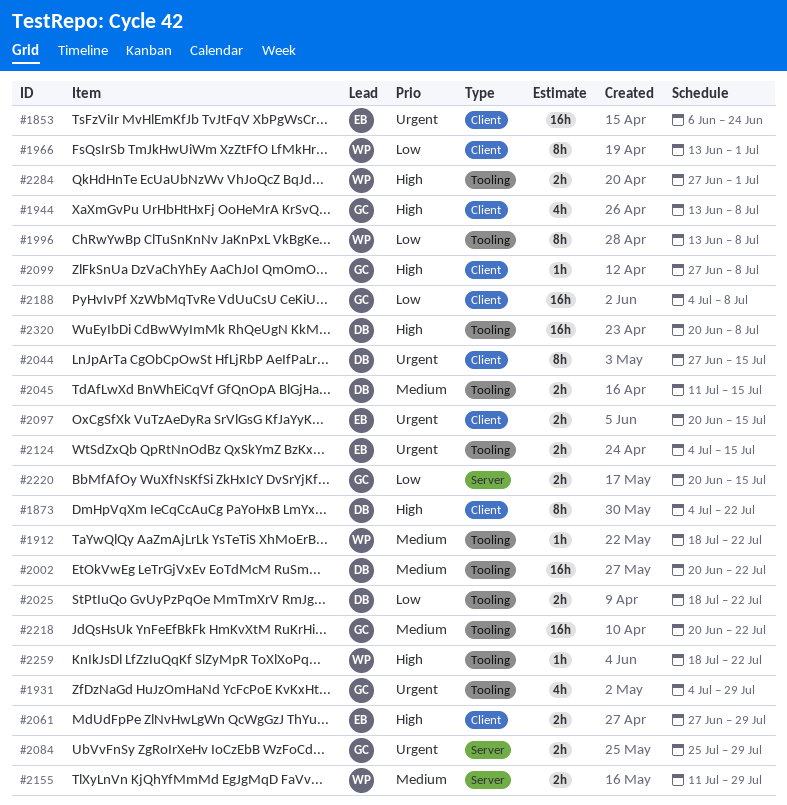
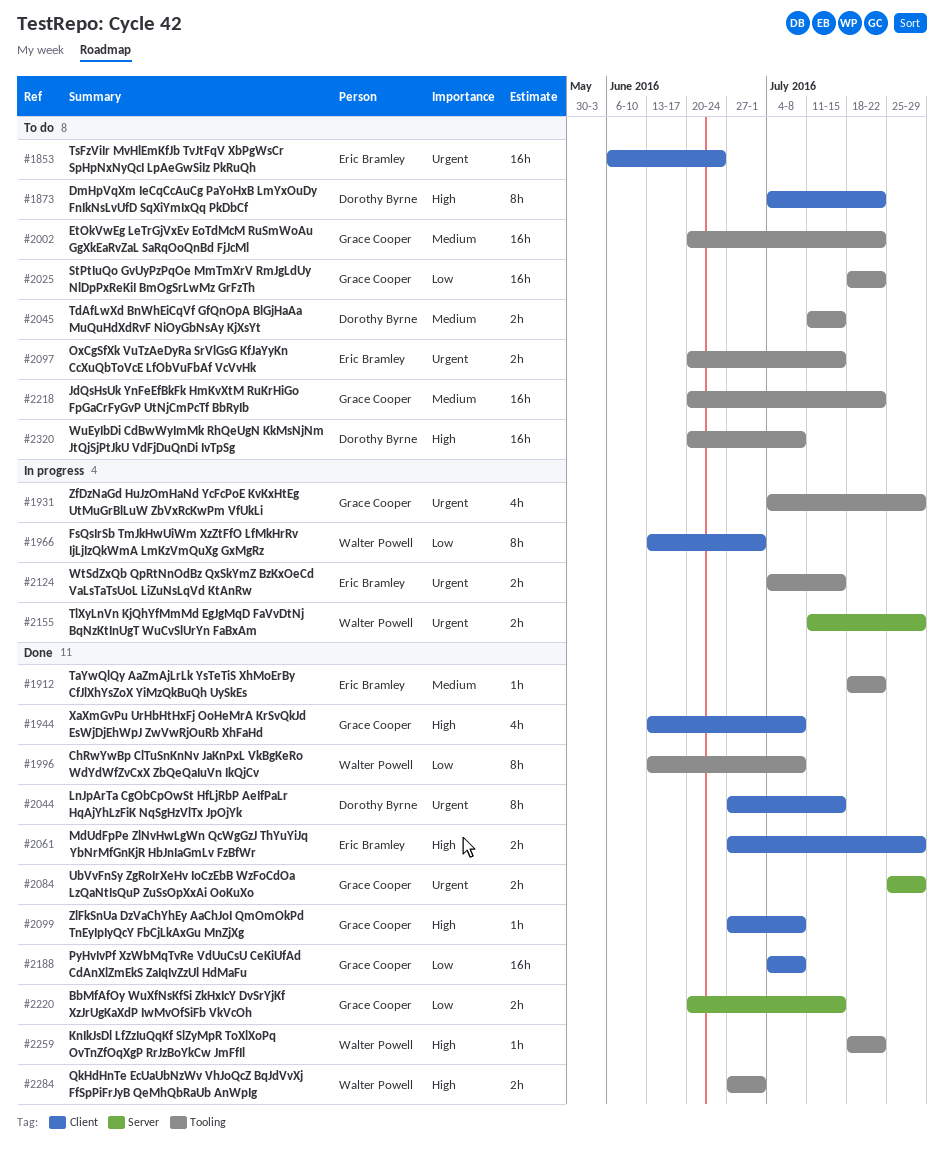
#1912, owner: Walter Powell -> Eric Bramley
#2002, owner: Dorothy Byrne -> Grace Cooper
#2025, owner: Dorothy Byrne -> Grace Cooper
#2025, estimate: 2h -> 16h
#2097, label: Client -> Tooling
#2155, priority: Medium -> Urgent

